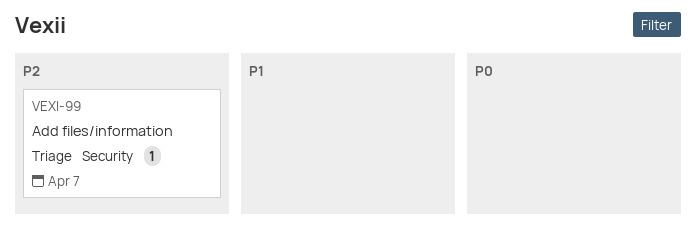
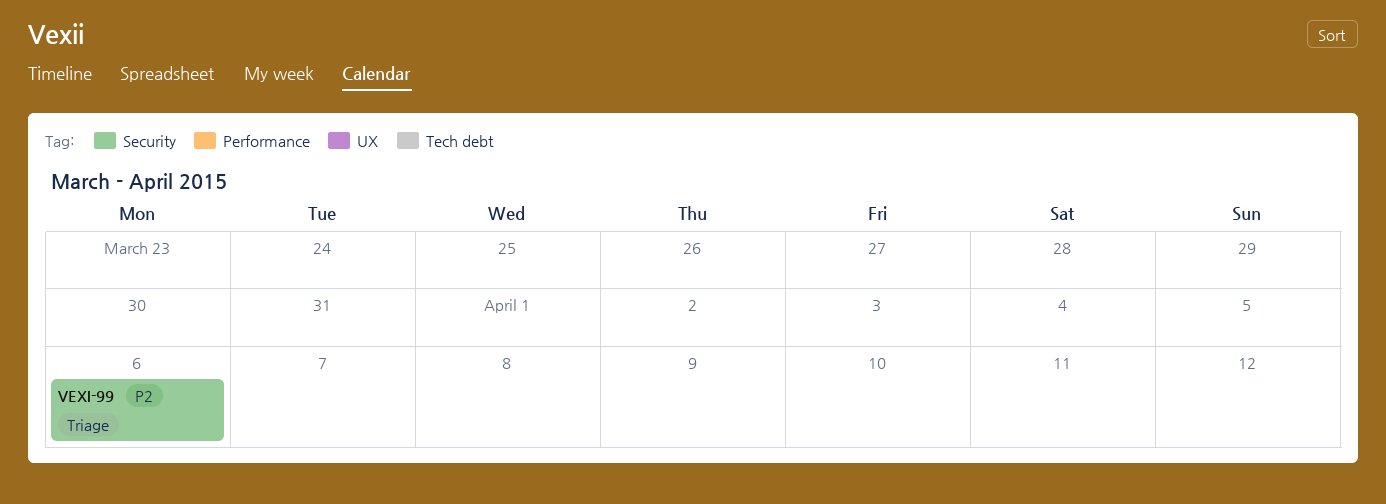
VEXI-99, due: Apr 7 -> Apr 6

